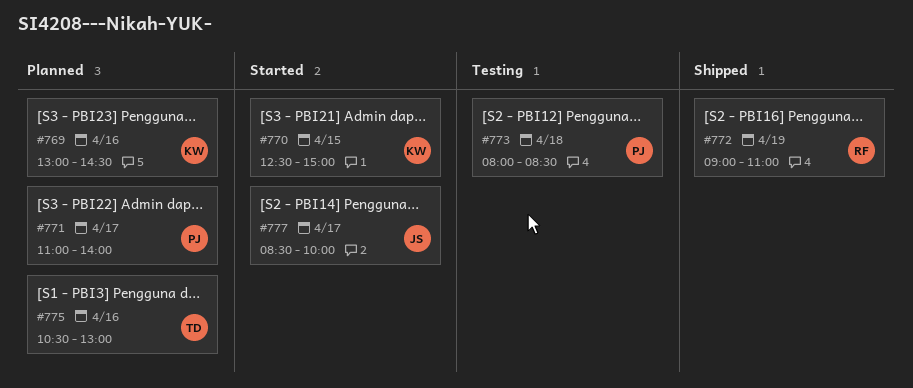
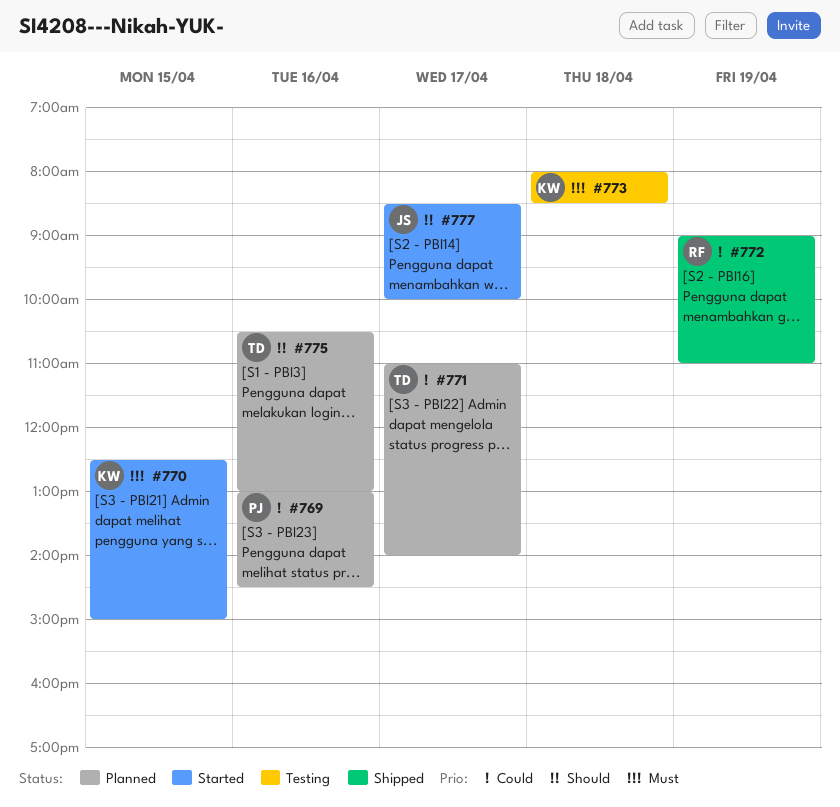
#769, owner: KW -> PJ
#771, owner: PJ -> TD
#773, owner: PJ -> KW

